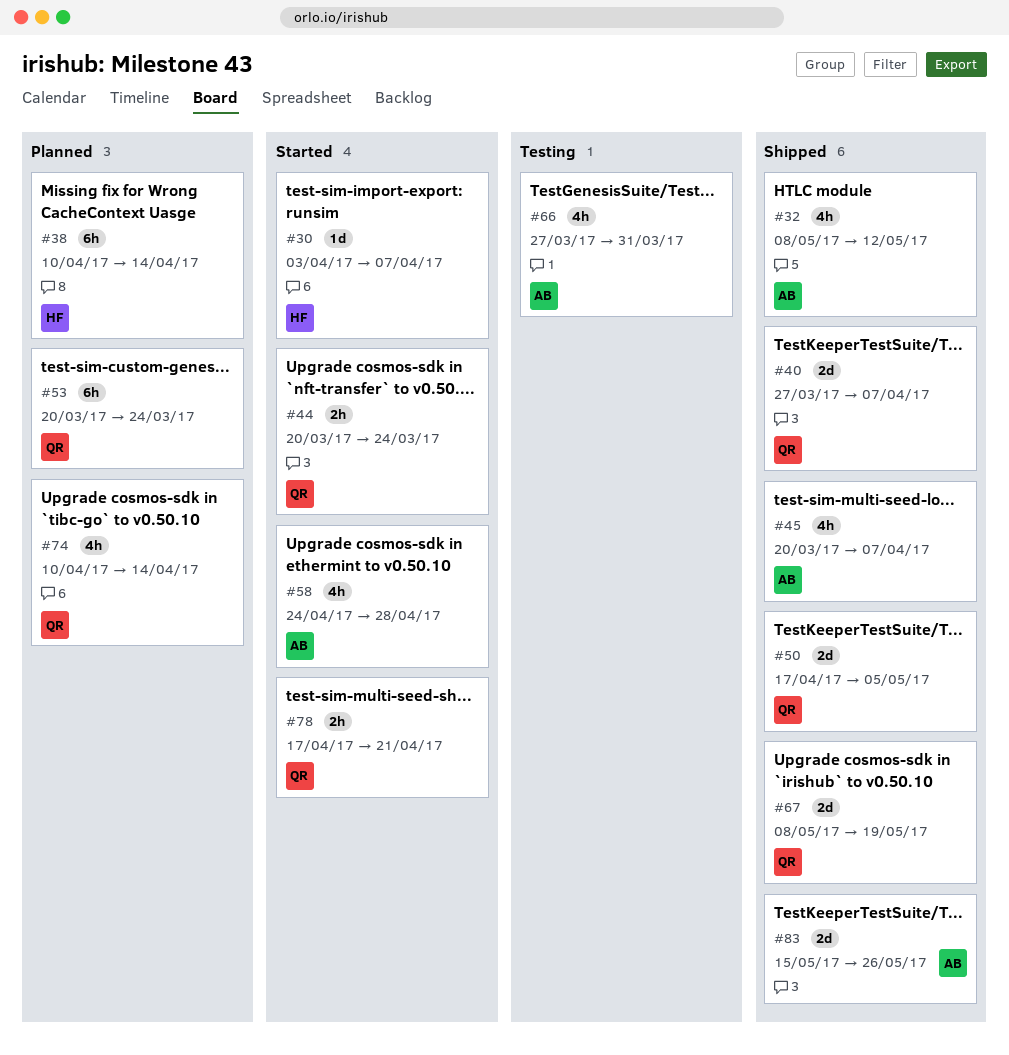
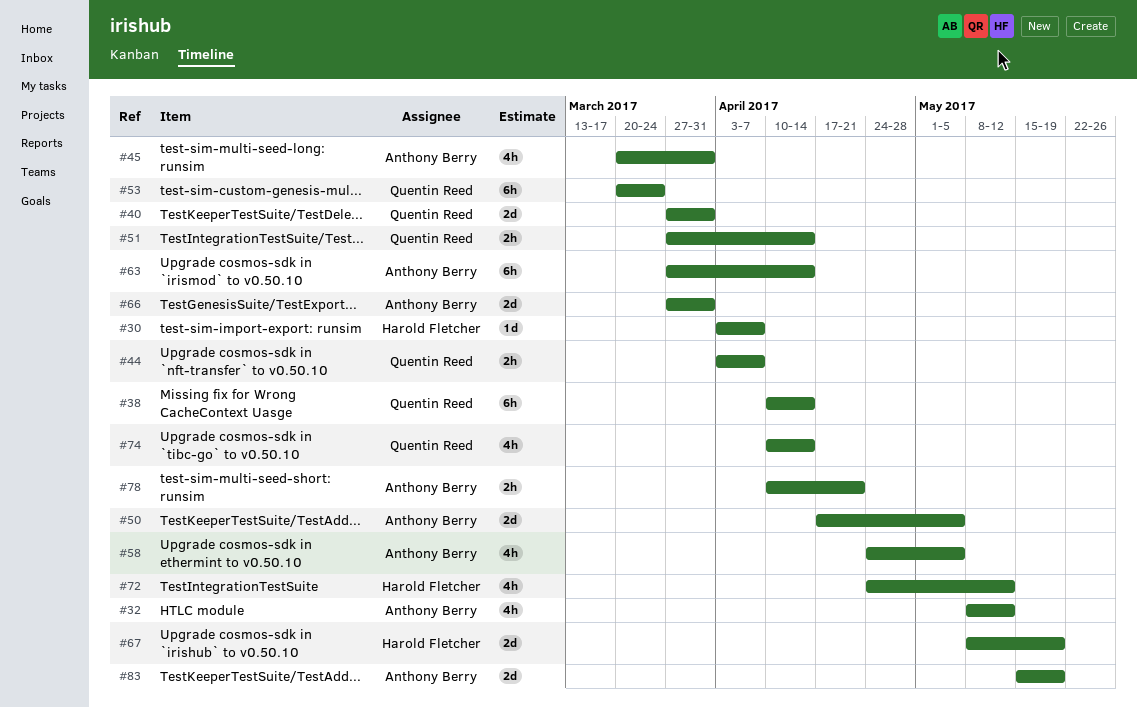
#38, owner: Harold Fletcher -> Quentin Reed
#40, due: Apr 7 -> Mar 31
#44, start: Mar 20 -> Apr 3
#44, due: Mar 24 -> Apr 7
#45, due: Apr 7 -> Mar 31
#50, owner: Quentin Reed -> Anthony Berry
#51: none -> present
#58, due: Apr 28 -> May 5
#63: none -> present
#66, estimate: 4h -> 2d
#67, owner: Quentin Reed -> Harold Fletcher
#72: none -> present
#78, owner: Quentin Reed -> Anthony Berry
#78, start: Apr 17 -> Apr 10
#83, due: May 26 -> May 19

